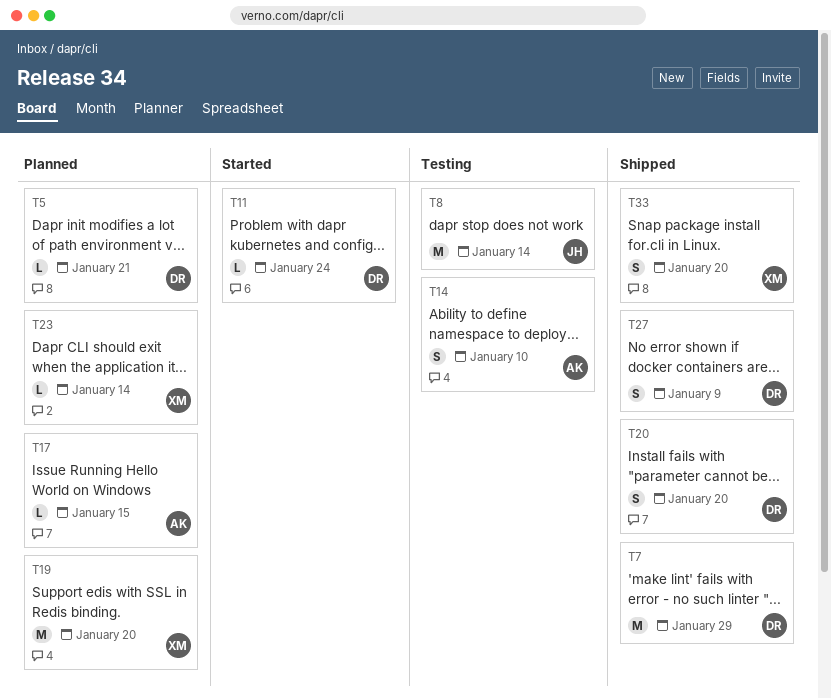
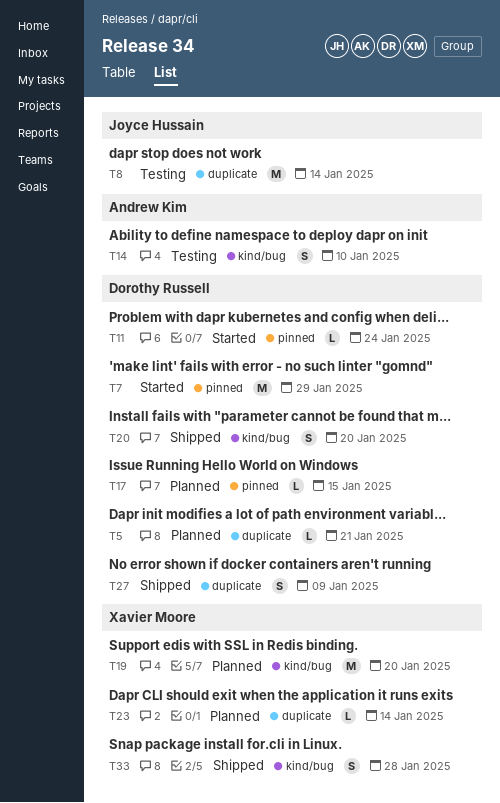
T7, status: Shipped -> Started
T17, owner: Andrew Kim -> Dorothy Russell
T33, due: Jan 20 -> Jan 28

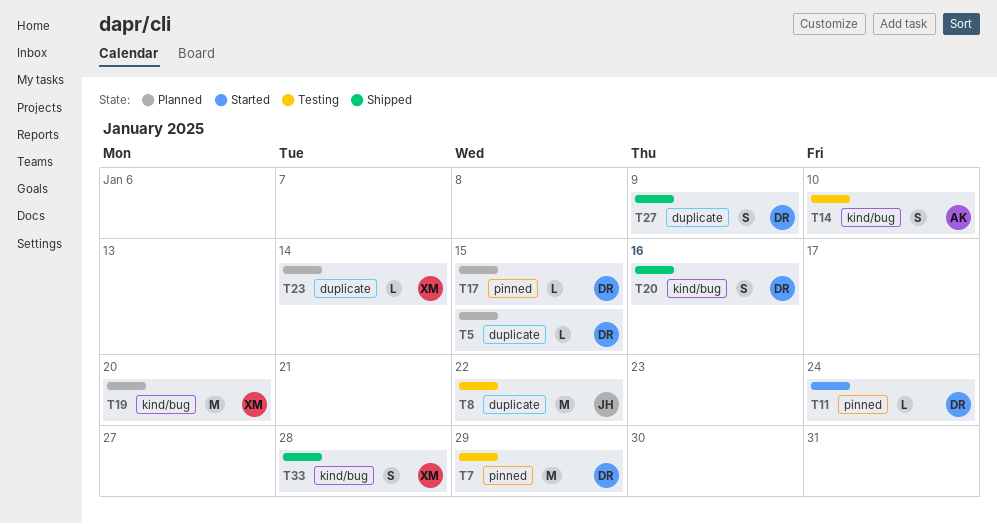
T5, due: Jan 21 -> Jan 15
T7, status: Started -> Testing
T8, due: Jan 14 -> Jan 22
T20, due: Jan 20 -> Jan 16

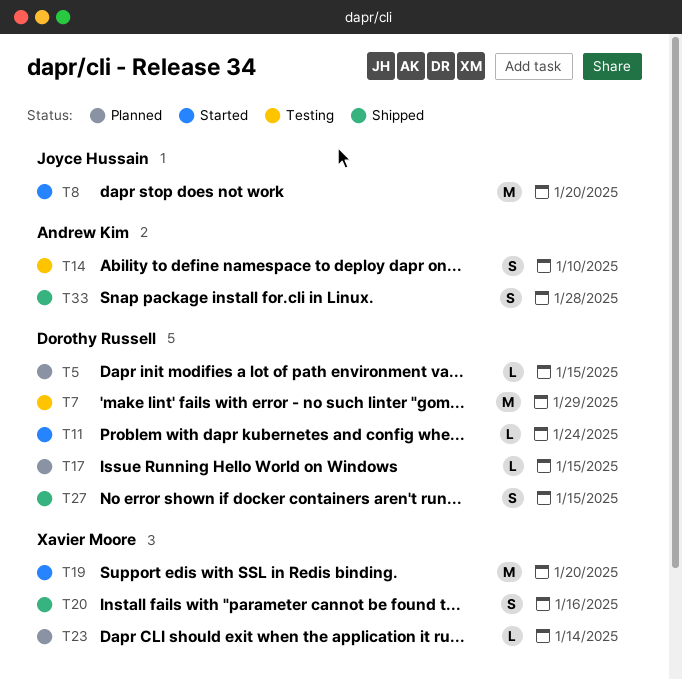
T8, status: Testing -> Started
T8, due: Jan 22 -> Jan 20
T19, status: Planned -> Started
T20, owner: Dorothy Russell -> Xavier Moore
T27, due: Jan 9 -> Jan 15
T33, owner: Xavier Moore -> Andrew Kim

